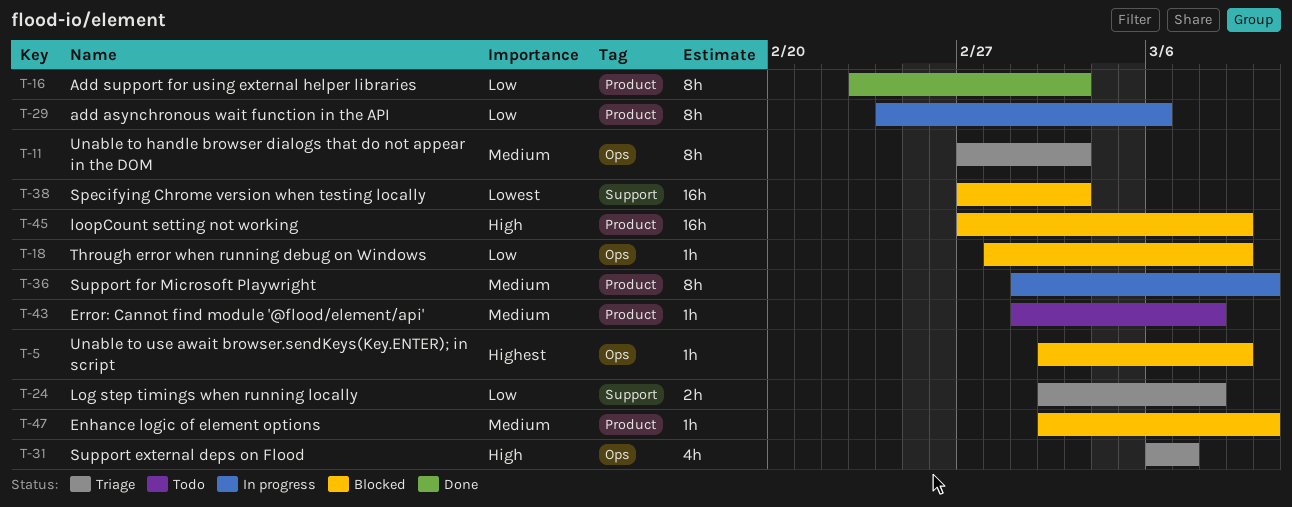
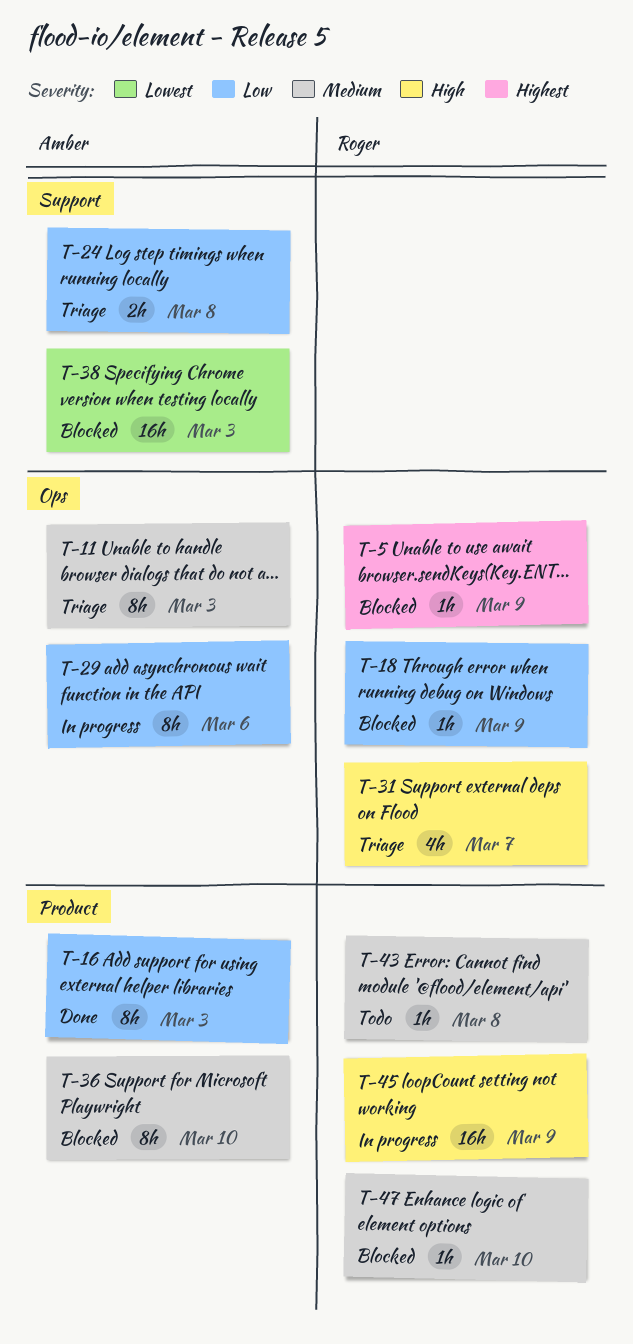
T-29, label: Product -> Ops
T-36, status: In progress -> Blocked
T-45, status: Blocked -> In progress

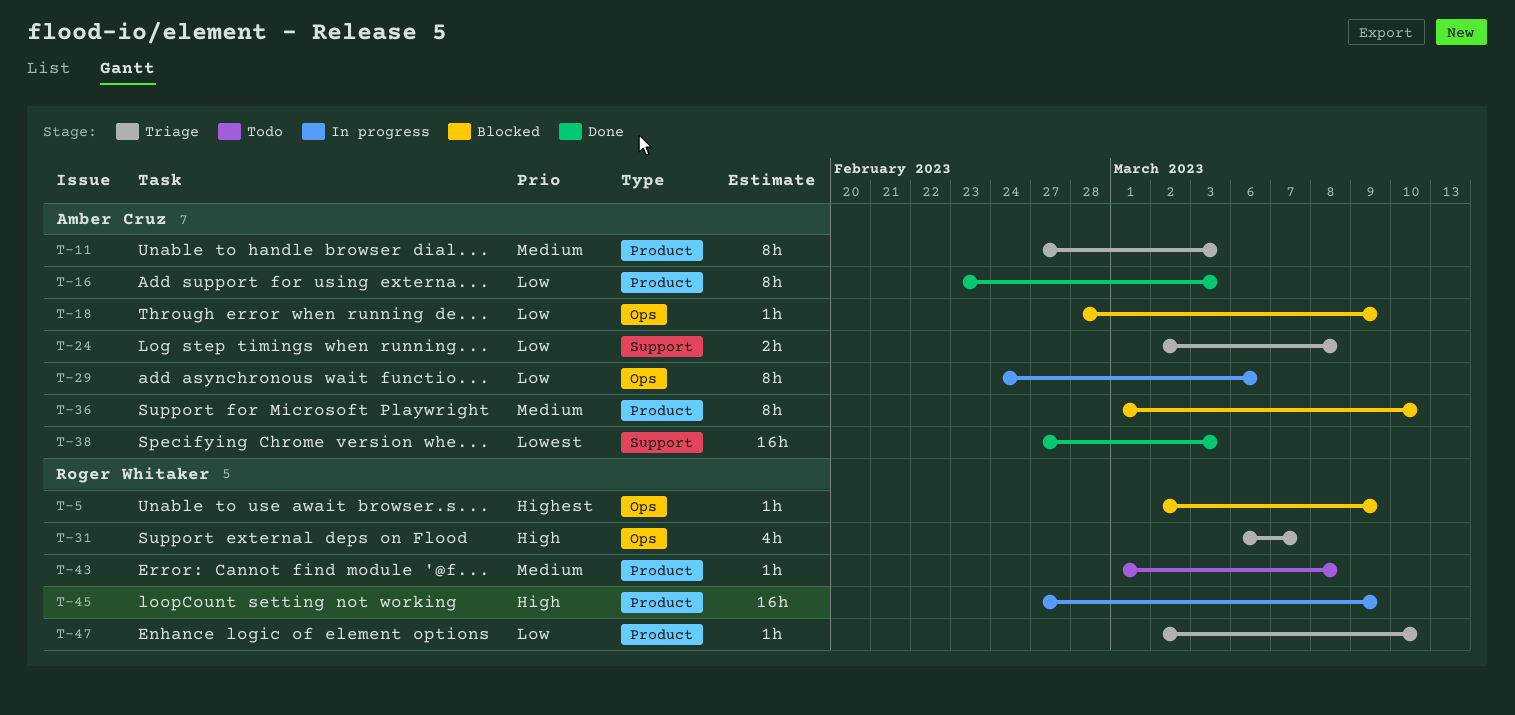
T-11, label: Ops -> Product
T-18, owner: Roger Whitaker -> Amber Cruz
T-38, status: Blocked -> Done
T-47, status: Blocked -> Triage
T-47, priority: Medium -> Low

